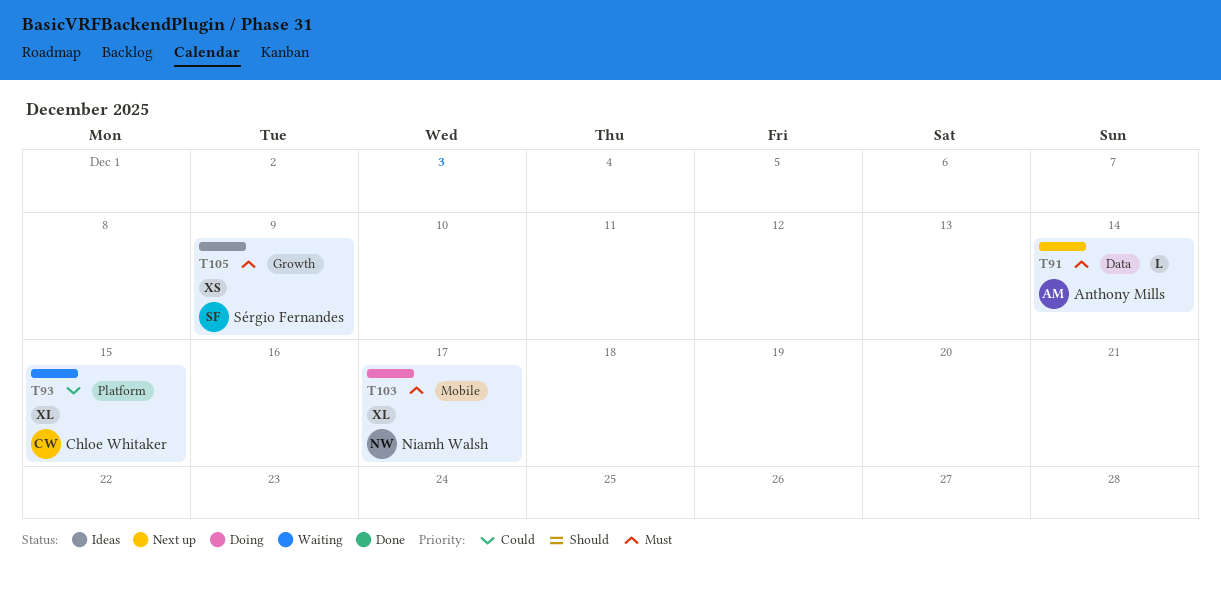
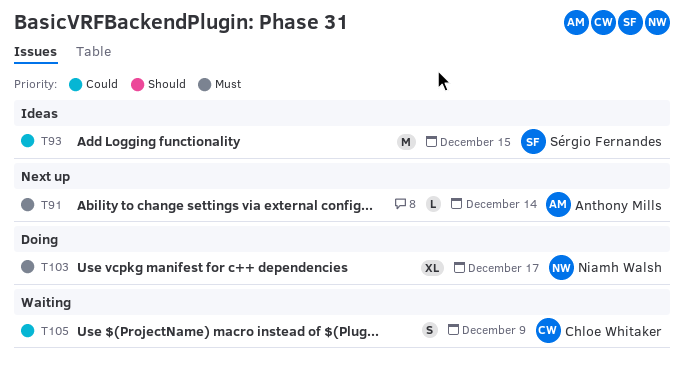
T93, status: Waiting -> Ideas
T93, owner: Chloe Whitaker -> Sérgio Fernandes
T93, estimate: XL -> M
T105, status: Ideas -> Waiting
T105, owner: Sérgio Fernandes -> Chloe Whitaker
T105, priority: Must -> Could
T105, estimate: XS -> S

